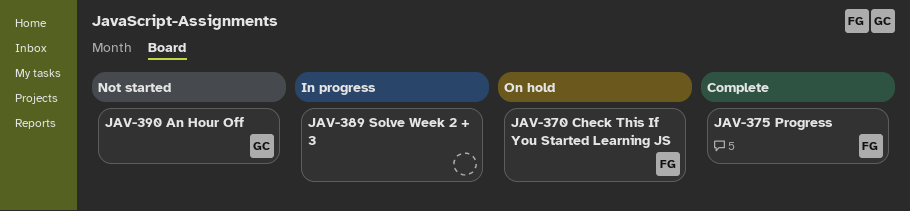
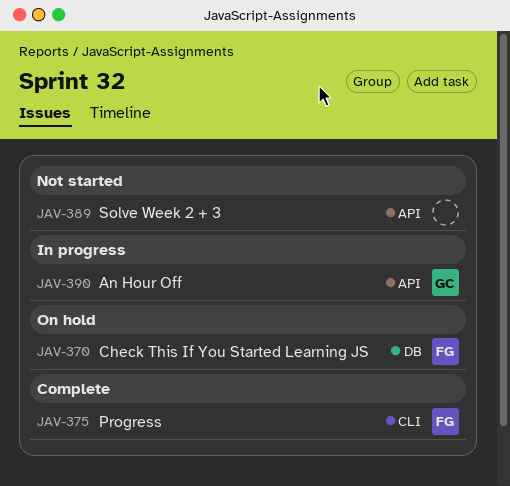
JAV-389, status: In progress -> Not started
JAV-390, status: Not started -> In progress

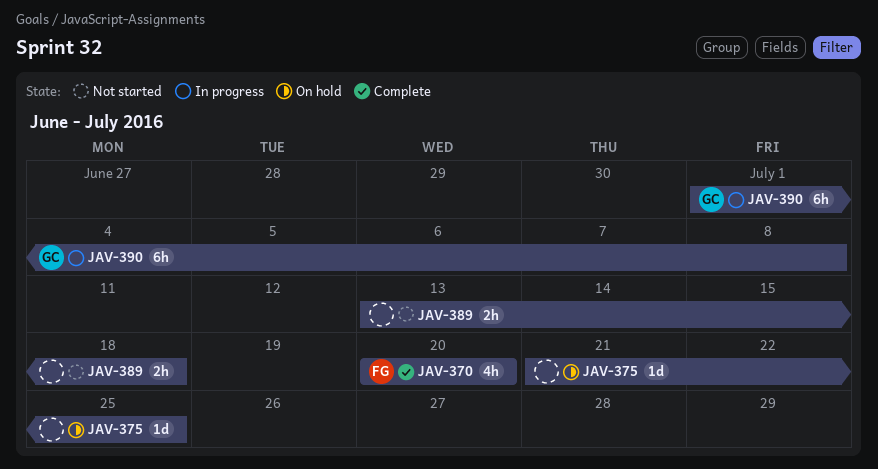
JAV-370, status: On hold -> Complete
JAV-375, status: Complete -> On hold
JAV-375, owner: FG -> none

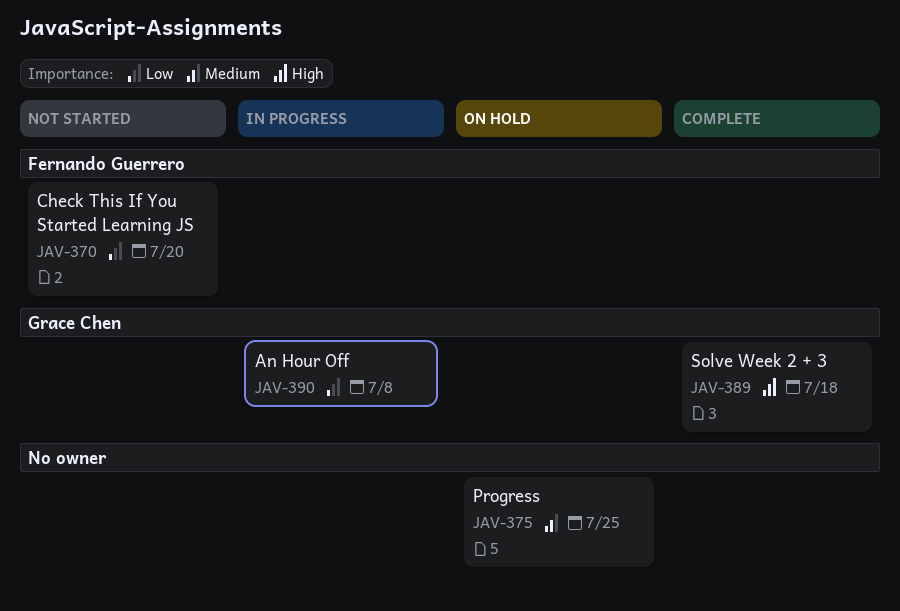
JAV-370, status: Complete -> Not started
JAV-389, status: Not started -> Complete
JAV-389, owner: none -> Grace Chen

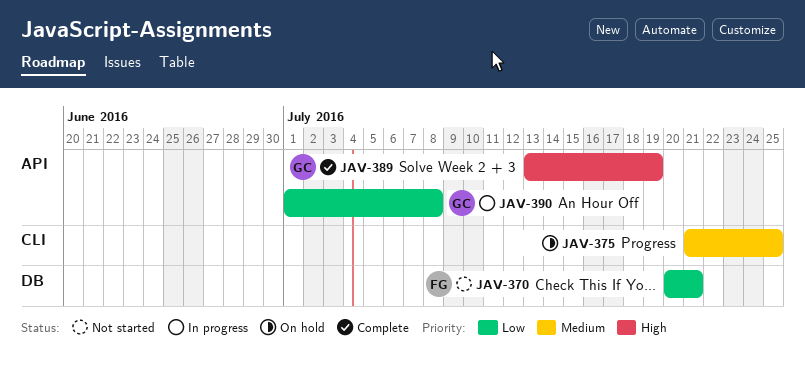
JAV-370, due: Jul 20 -> Jul 21
JAV-389, due: Jul 18 -> Jul 19

